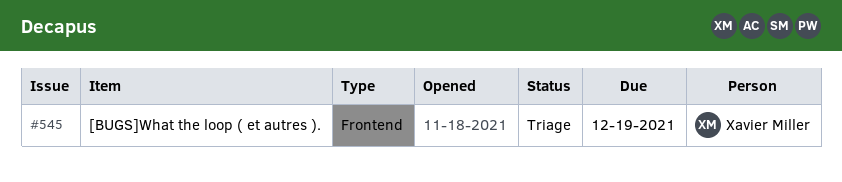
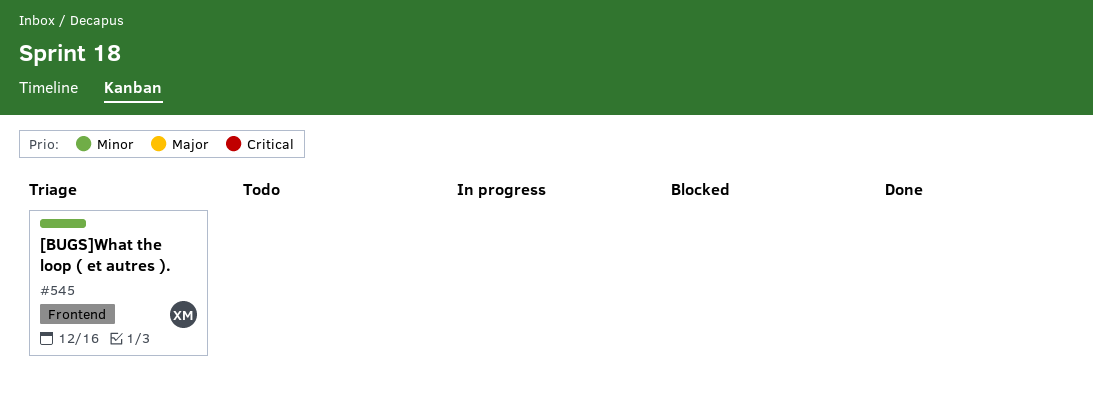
#545, due: Dec 19 -> Dec 16

